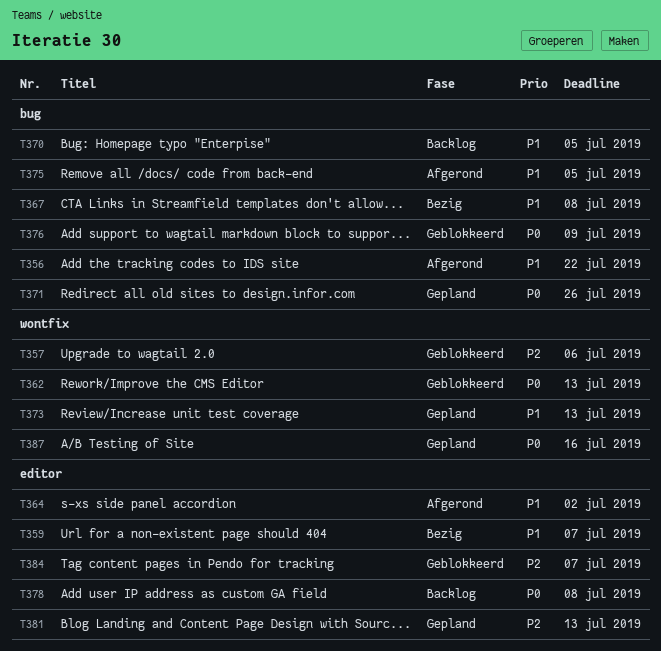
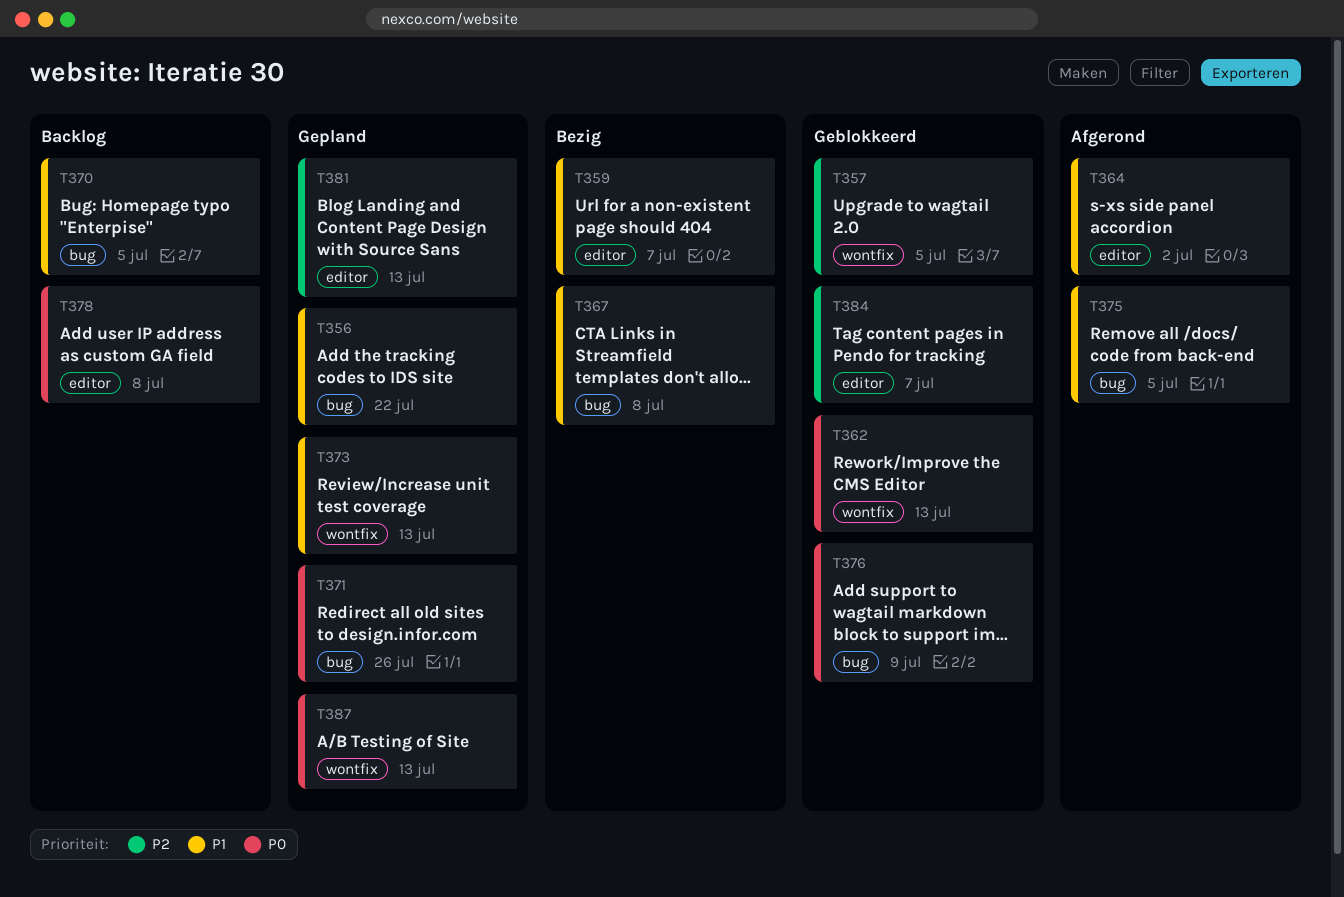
T356, status: Afgerond -> Gepland
T357, due: Jul 6 -> Jul 5
T387, due: Jul 16 -> Jul 13

